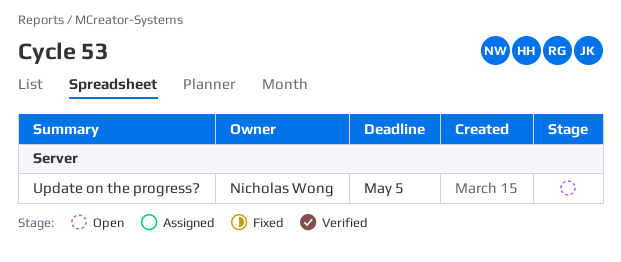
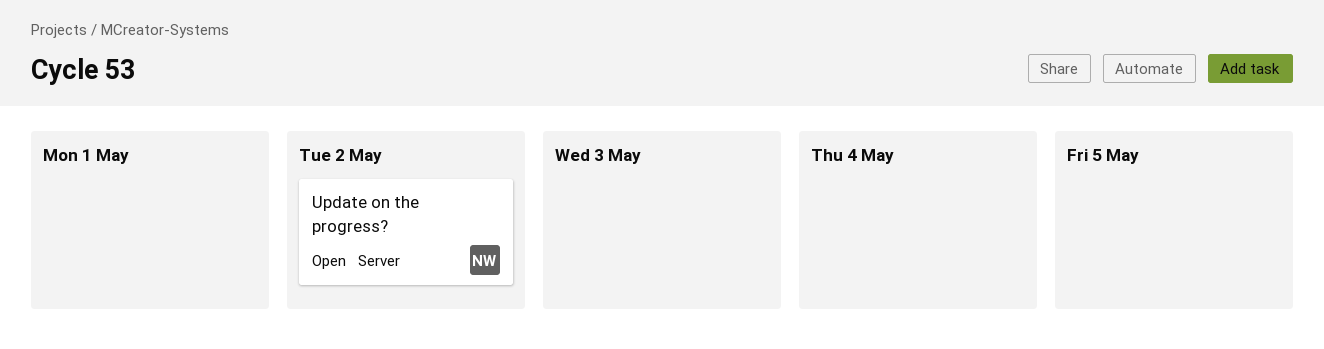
Update on the progress?, due: May 5 -> May 2

